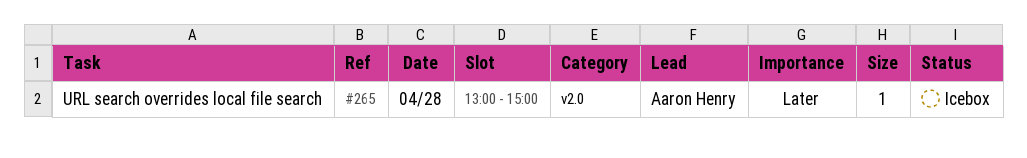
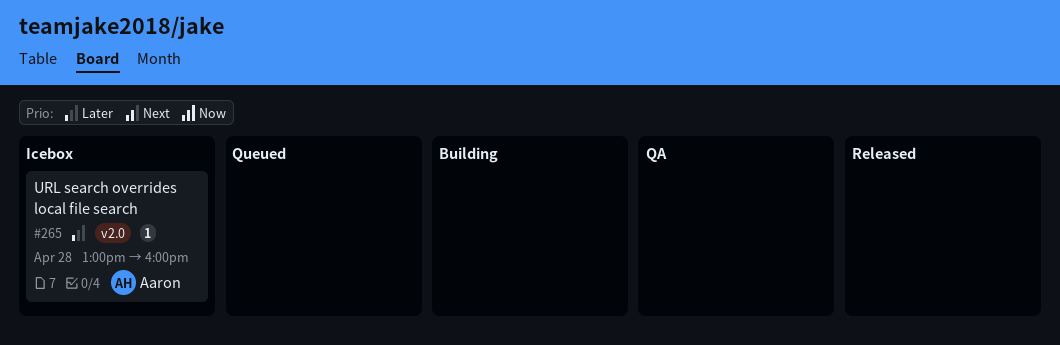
#265, ends: 15:00 -> 16:00

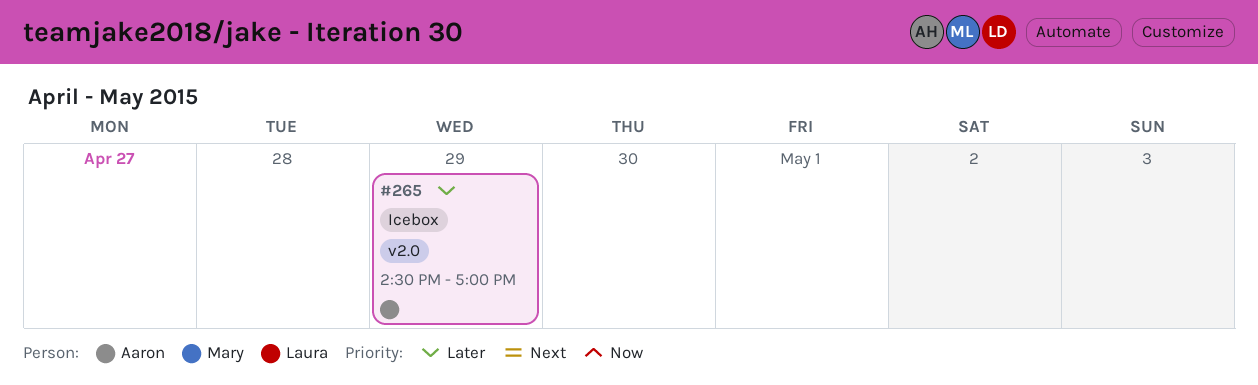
#265, day: Apr 28 -> Apr 29
#265, begins: 13:00 -> 14:30
#265, ends: 16:00 -> 17:00

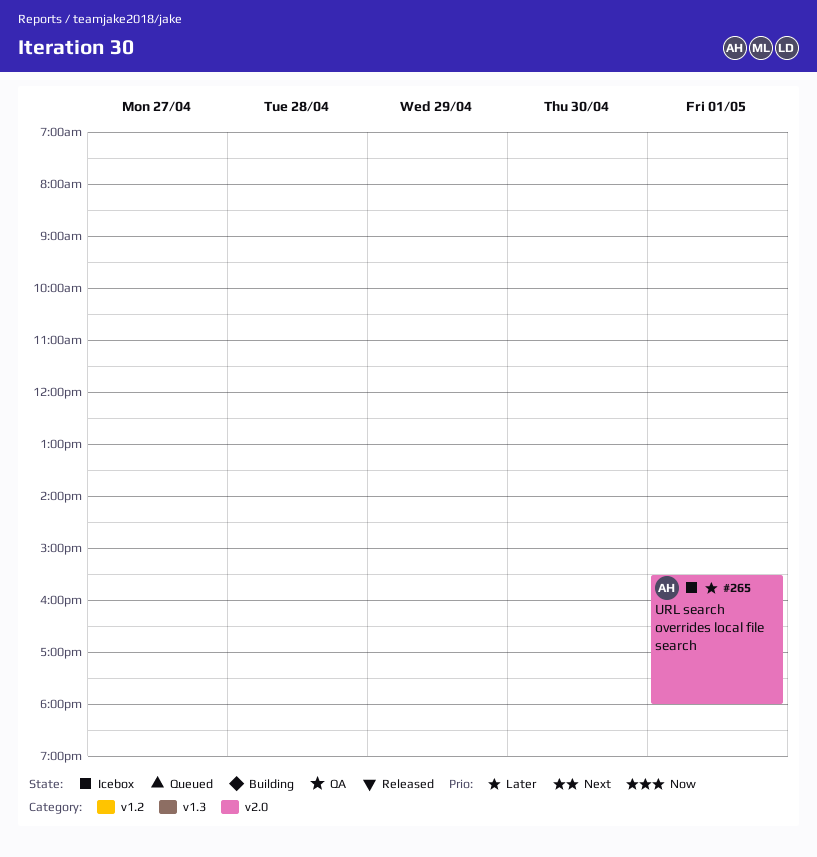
#265, day: Apr 29 -> May 1
#265, begins: 14:30 -> 15:30
#265, ends: 17:00 -> 18:00

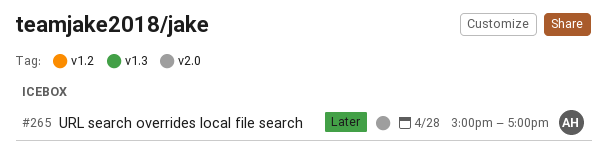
#265, day: May 1 -> Apr 28
#265, begins: 15:30 -> 15:00
#265, ends: 18:00 -> 17:00

